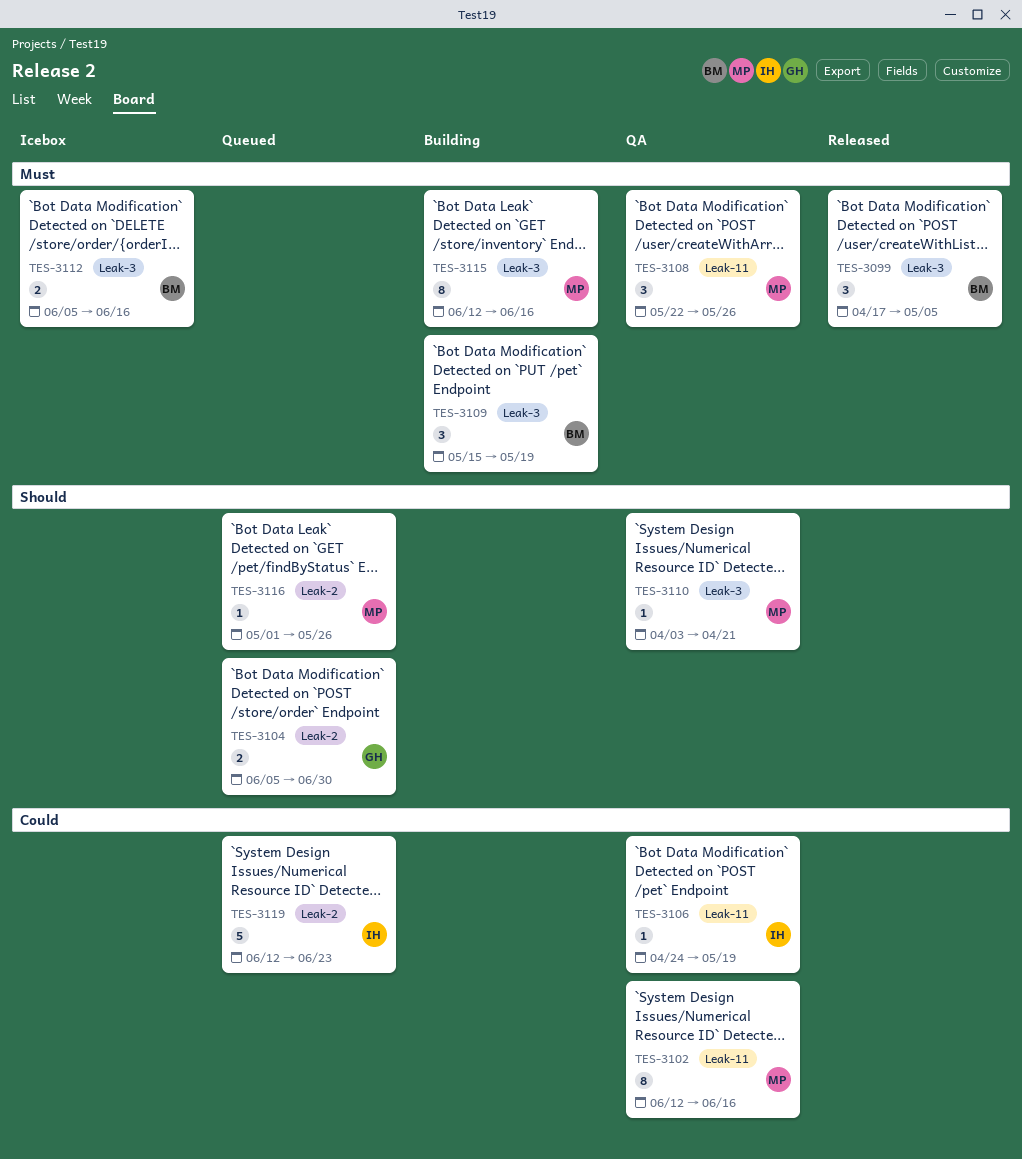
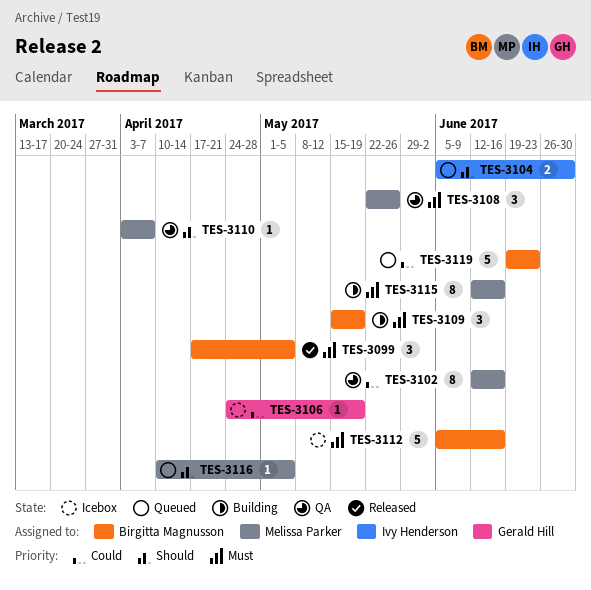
TES-3104, owner: Gerald Hill -> Ivy Henderson
TES-3106, status: QA -> Icebox
TES-3106, owner: Ivy Henderson -> Gerald Hill
TES-3110, due: Apr 21 -> Apr 7
TES-3112, estimate: 2 -> 5
TES-3116, start: May 1 -> Apr 10
TES-3116, due: May 26 -> May 5
TES-3119, owner: Ivy Henderson -> Birgitta Magnusson
TES-3119, start: Jun 12 -> Jun 19

